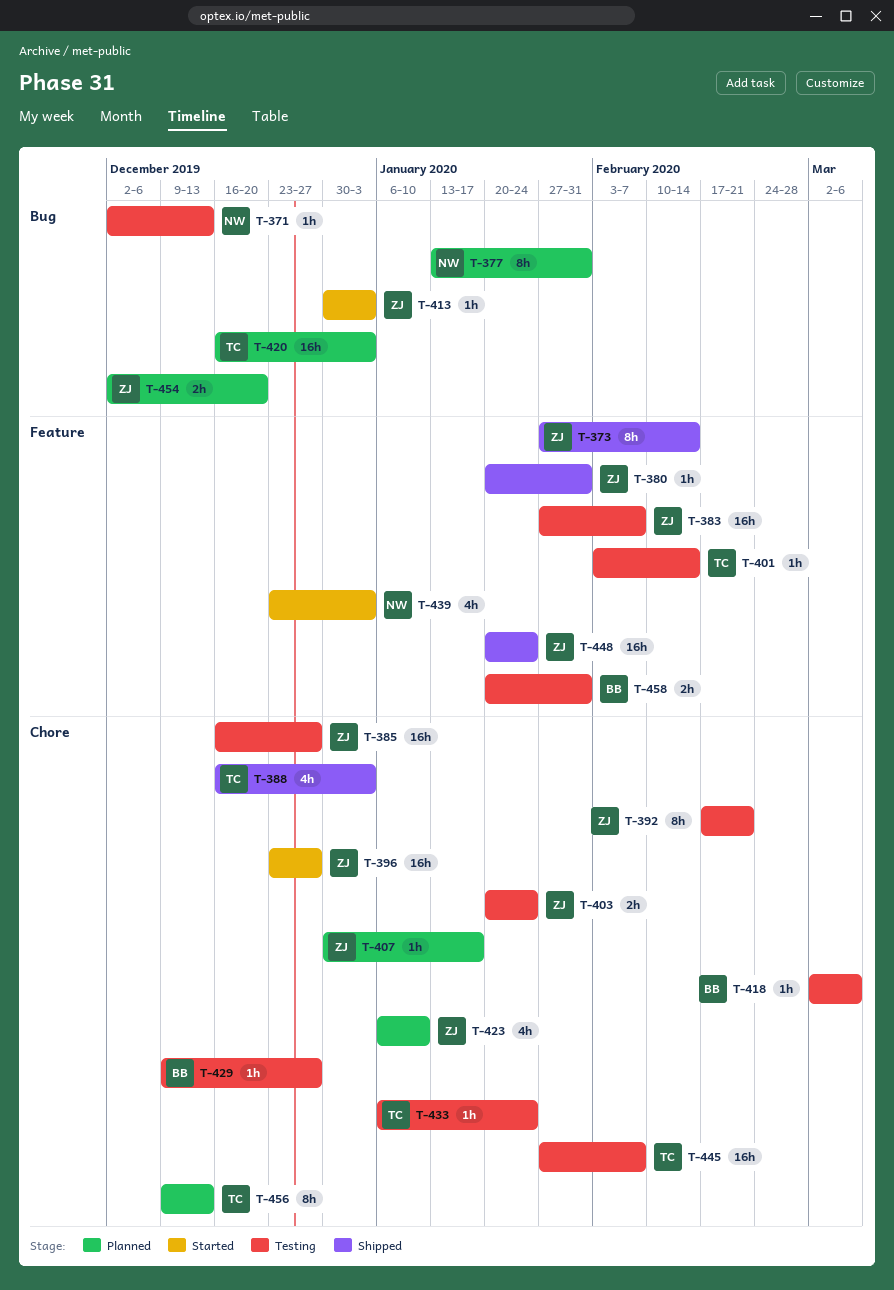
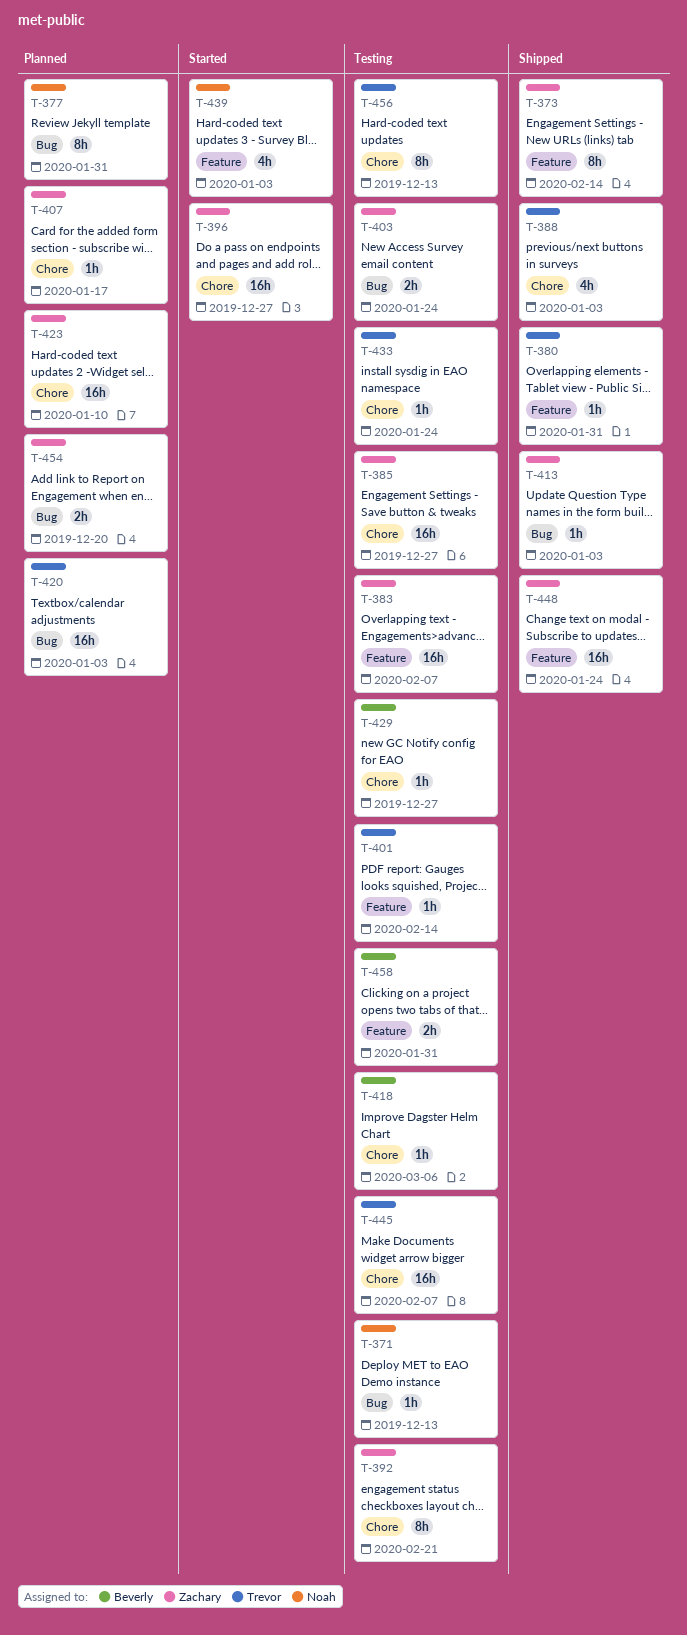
T-380, owner: Zachary -> Trevor
T-403, label: Chore -> Bug
T-413, status: Started -> Shipped
T-423, estimate: 4h -> 16h
T-456, status: Planned -> Testing

